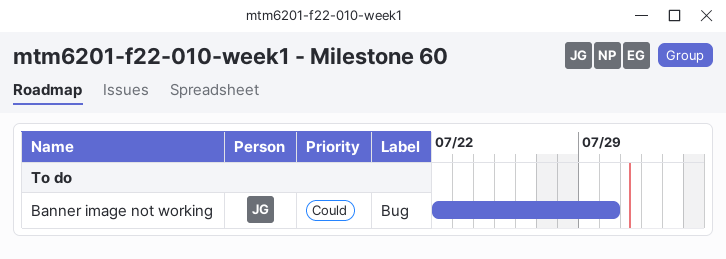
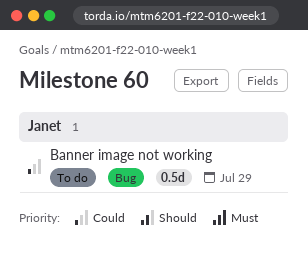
Banner image not working, due: Jul 30 -> Jul 29

